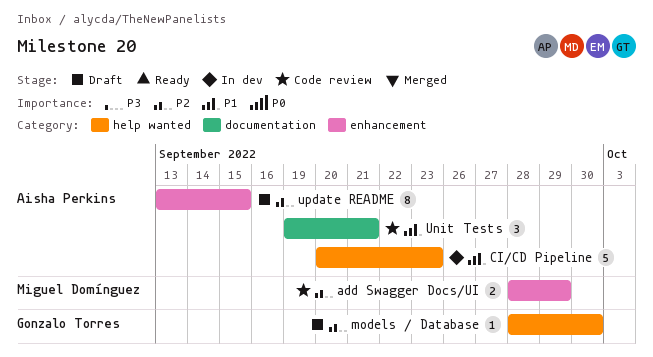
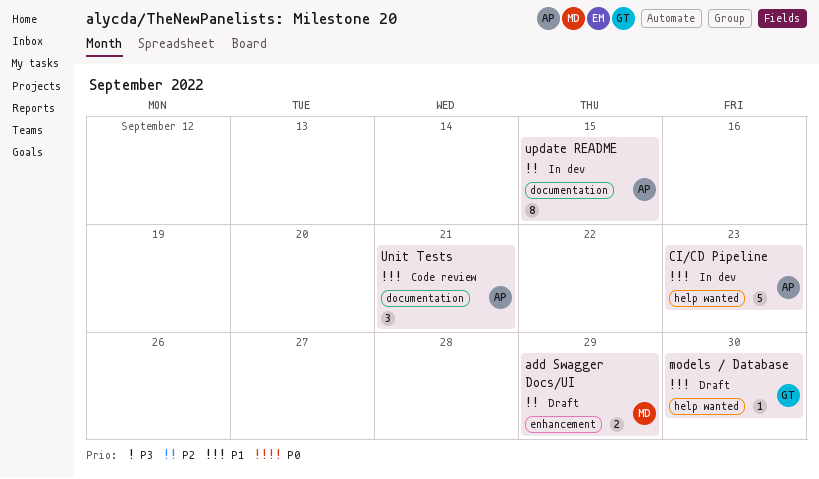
add Swagger Docs/UI, status: Code review -> Draft
models / Database, priority: P2 -> P1
update README, status: Draft -> In dev
update README, label: enhancement -> documentation

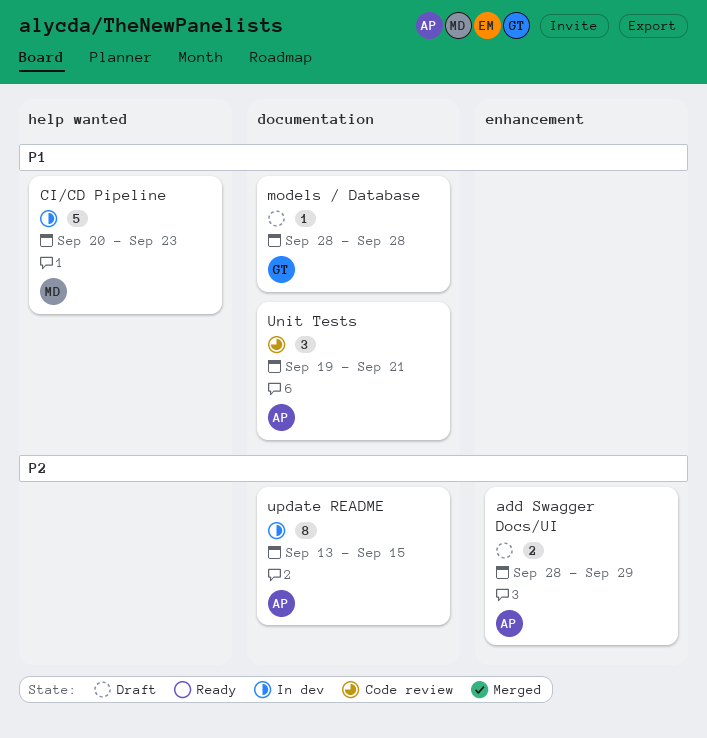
add Swagger Docs/UI, owner: MD -> AP
CI/CD Pipeline, owner: AP -> MD
models / Database, label: help wanted -> documentation
models / Database, due: Sep 30 -> Sep 28

